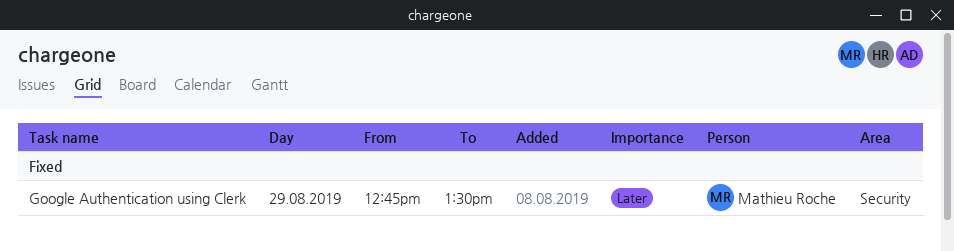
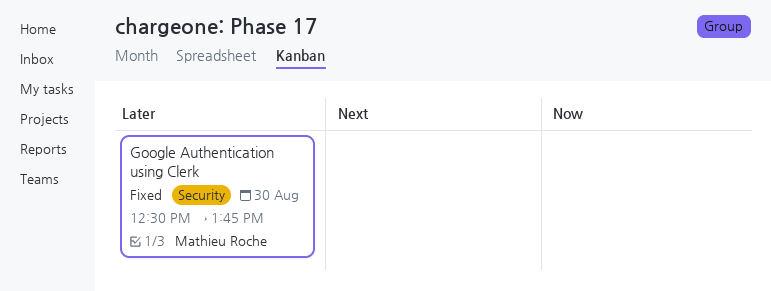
Google Authentication using Clerk, day: Aug 29 -> Aug 30
Google Authentication using Clerk, begins: 12:45 -> 12:30
Google Authentication using Clerk, ends: 13:30 -> 13:45

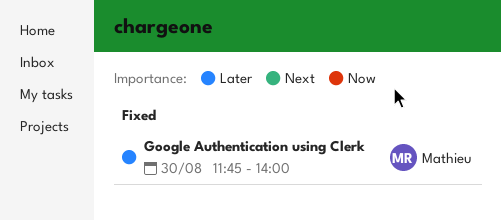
Google Authentication using Clerk, begins: 12:30 -> 11:45
Google Authentication using Clerk, ends: 13:45 -> 14:00

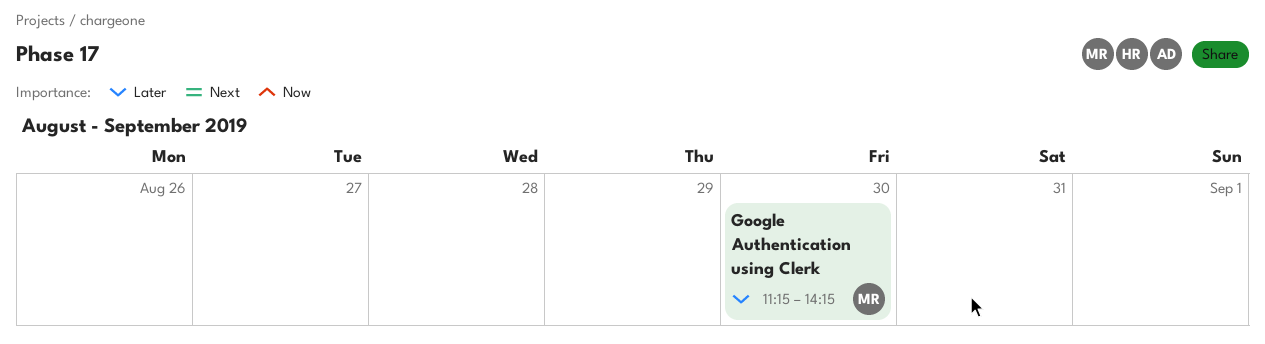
Google Authentication using Clerk, begins: 11:45 -> 11:15
Google Authentication using Clerk, ends: 14:00 -> 14:15

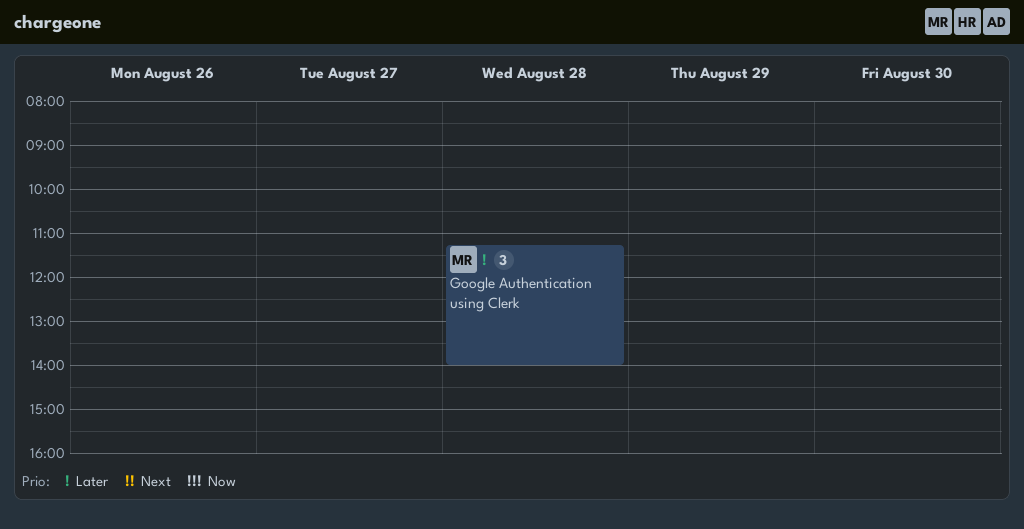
Google Authentication using Clerk, day: Aug 30 -> Aug 28
Google Authentication using Clerk, ends: 14:15 -> 14:00

